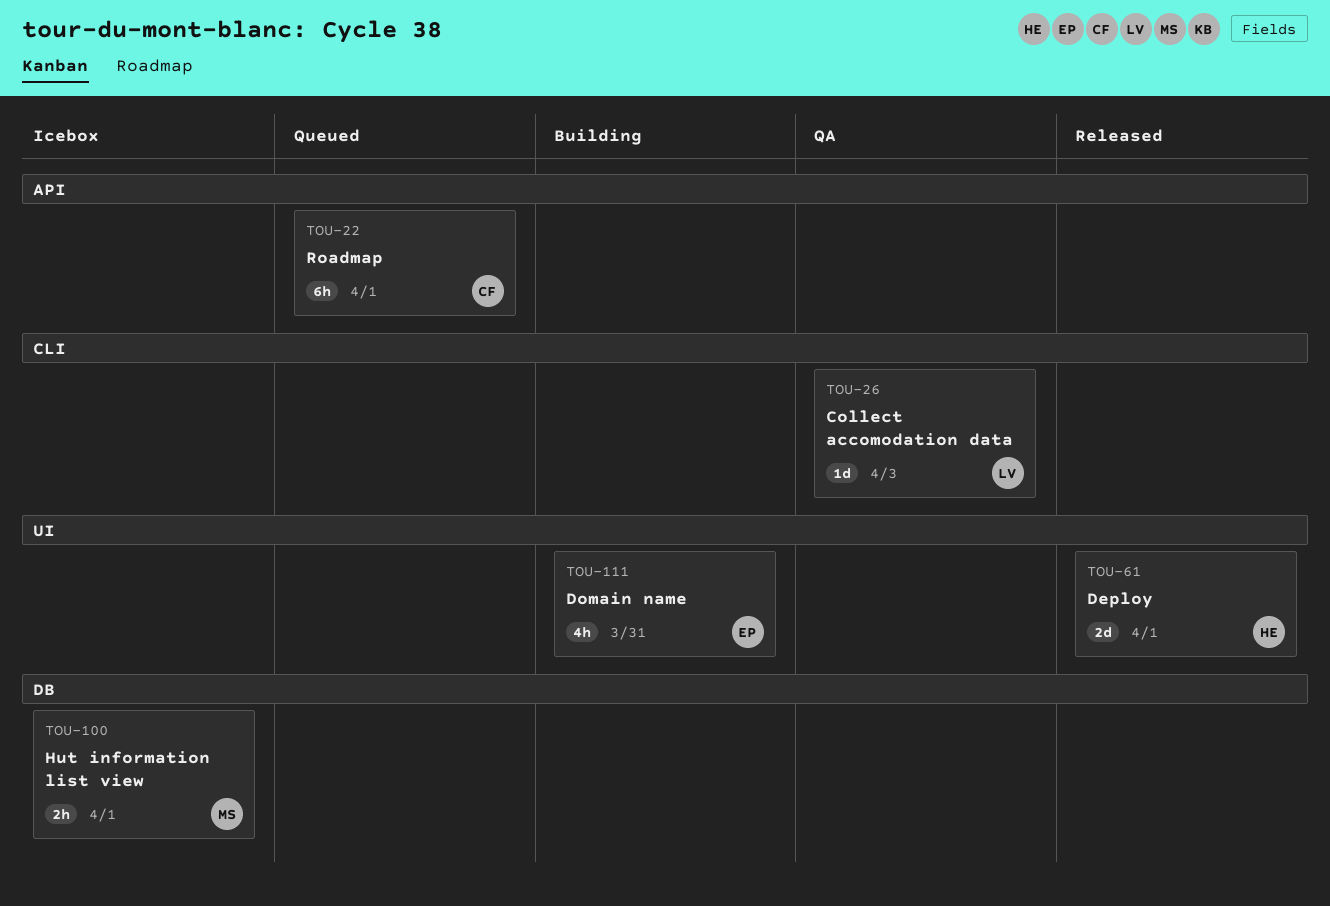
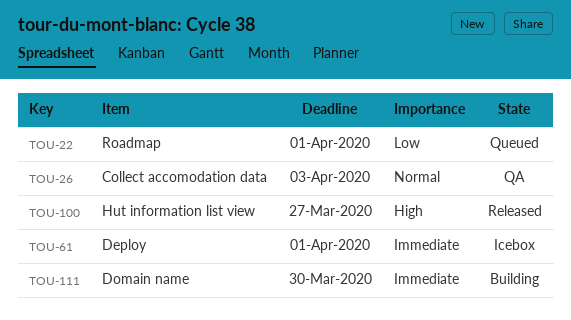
TOU-61, status: Released -> Icebox
TOU-100, status: Icebox -> Released
TOU-100, due: Apr 1 -> Mar 27
TOU-111, due: Mar 31 -> Mar 30

